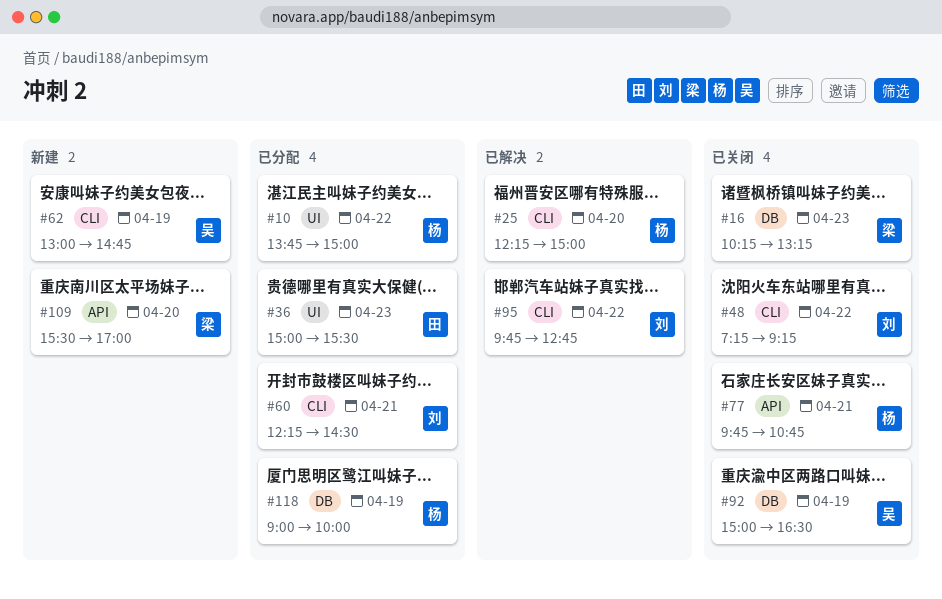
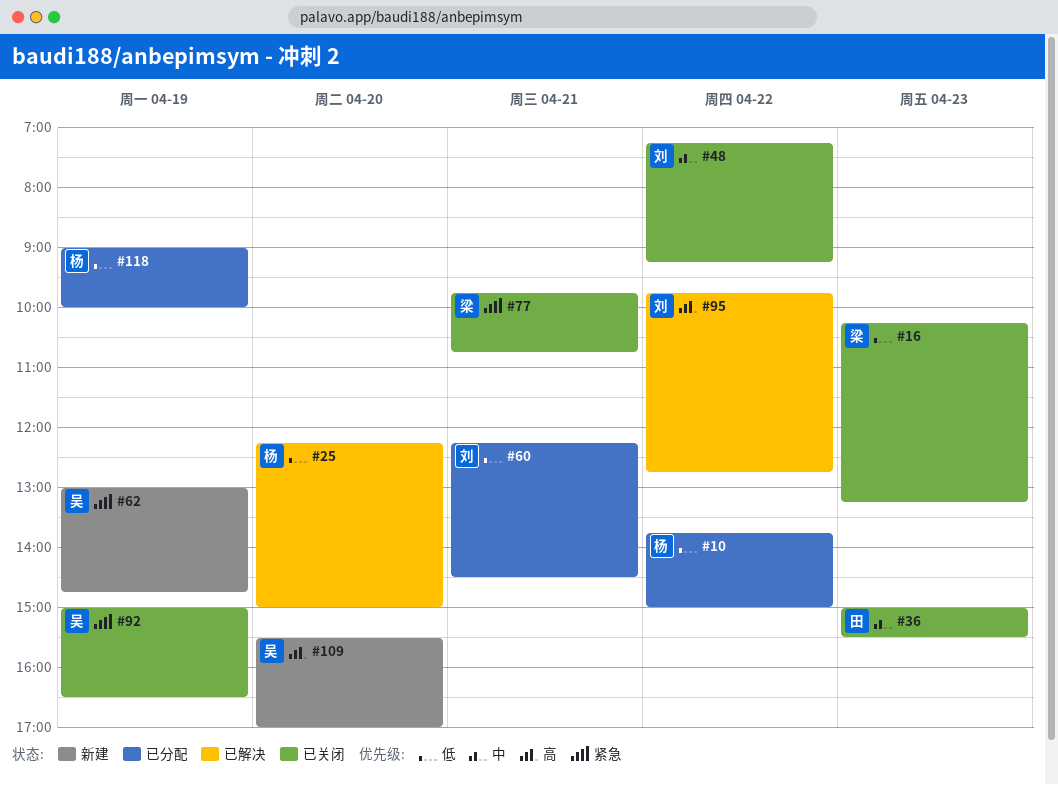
#36, status: 已分配 -> 已关闭
#77, owner: 杨 -> 梁
#109, owner: 梁 -> 吴

